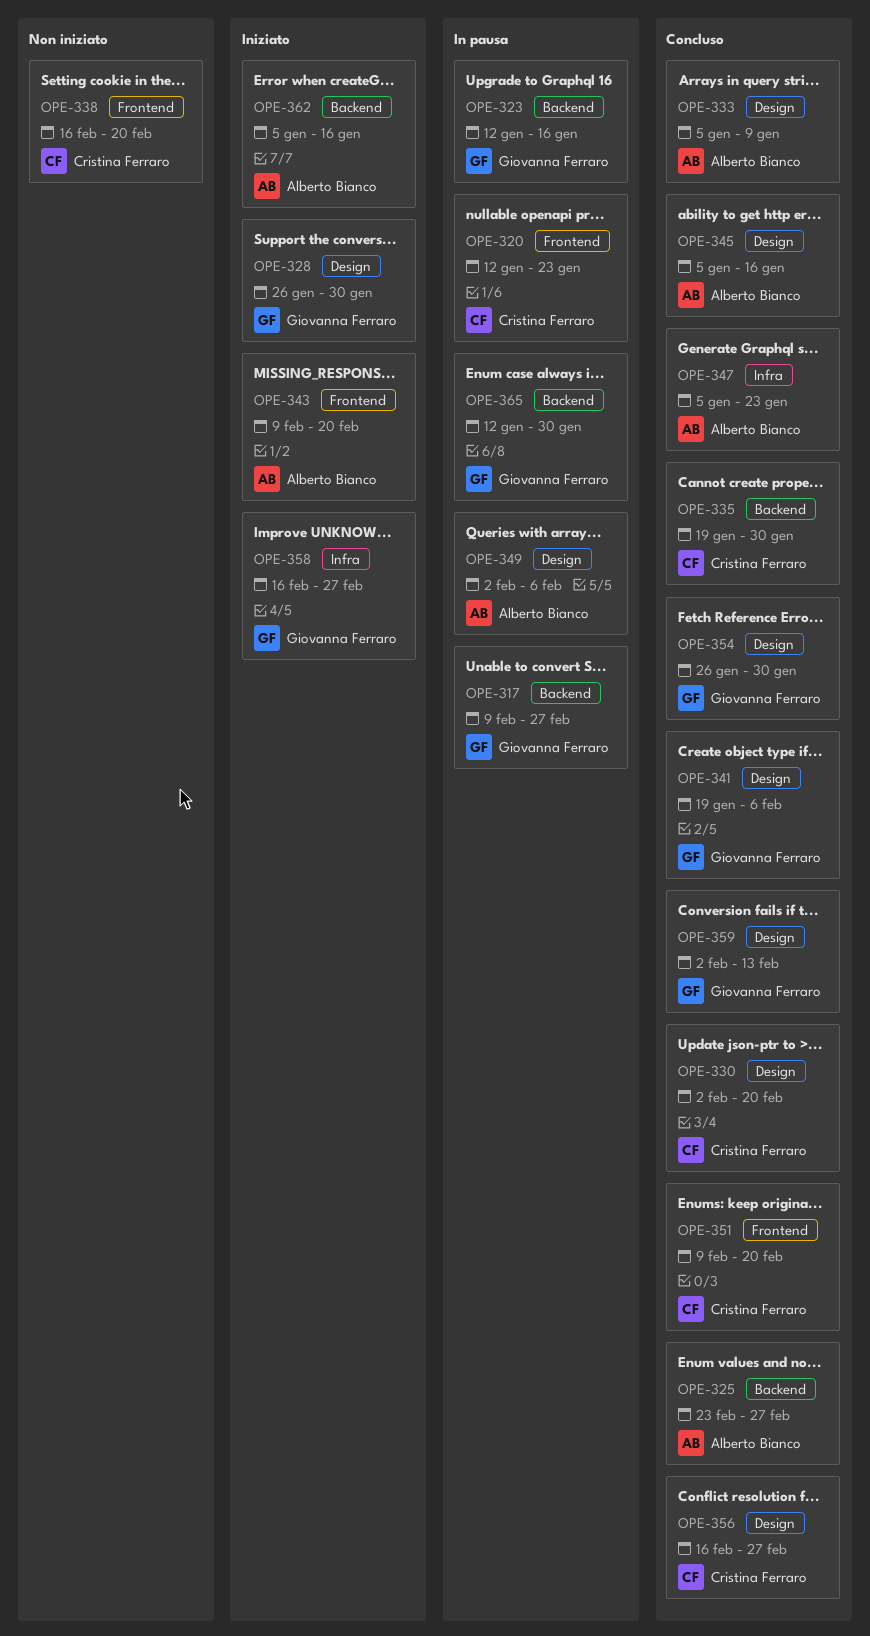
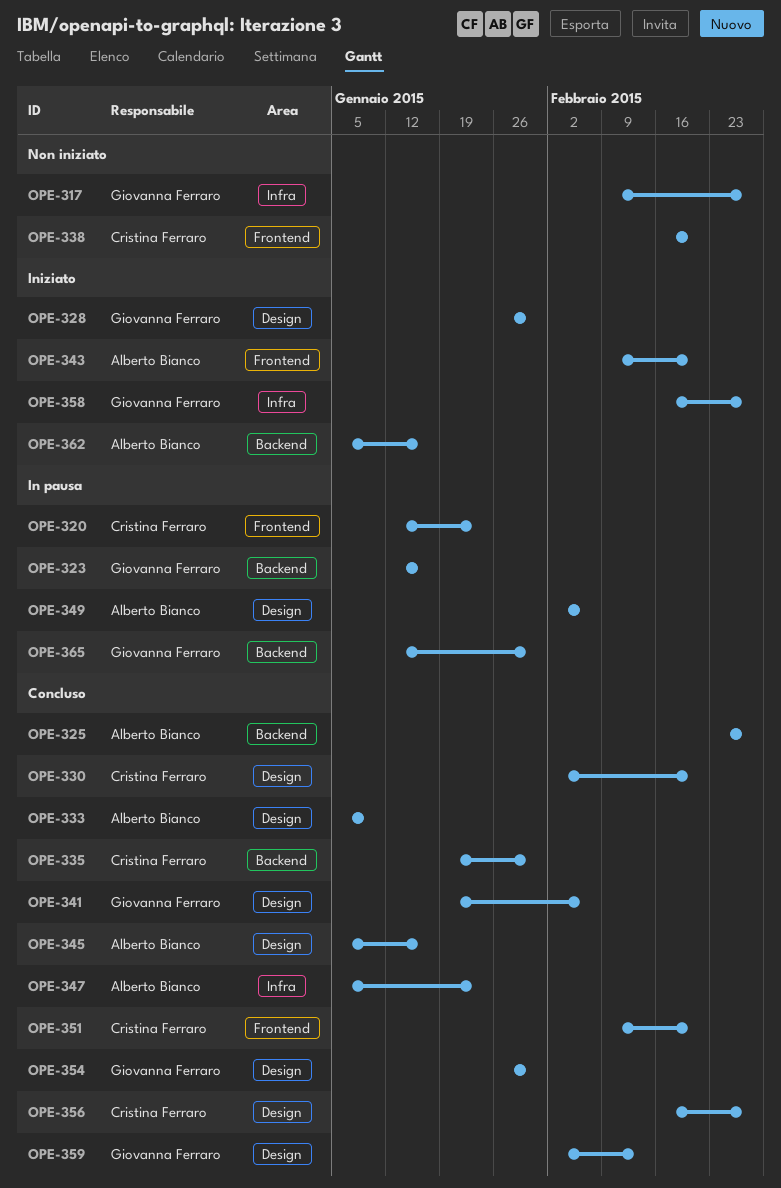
OPE-317, status: In pausa -> Non iniziato
OPE-317, label: Backend -> Infra

